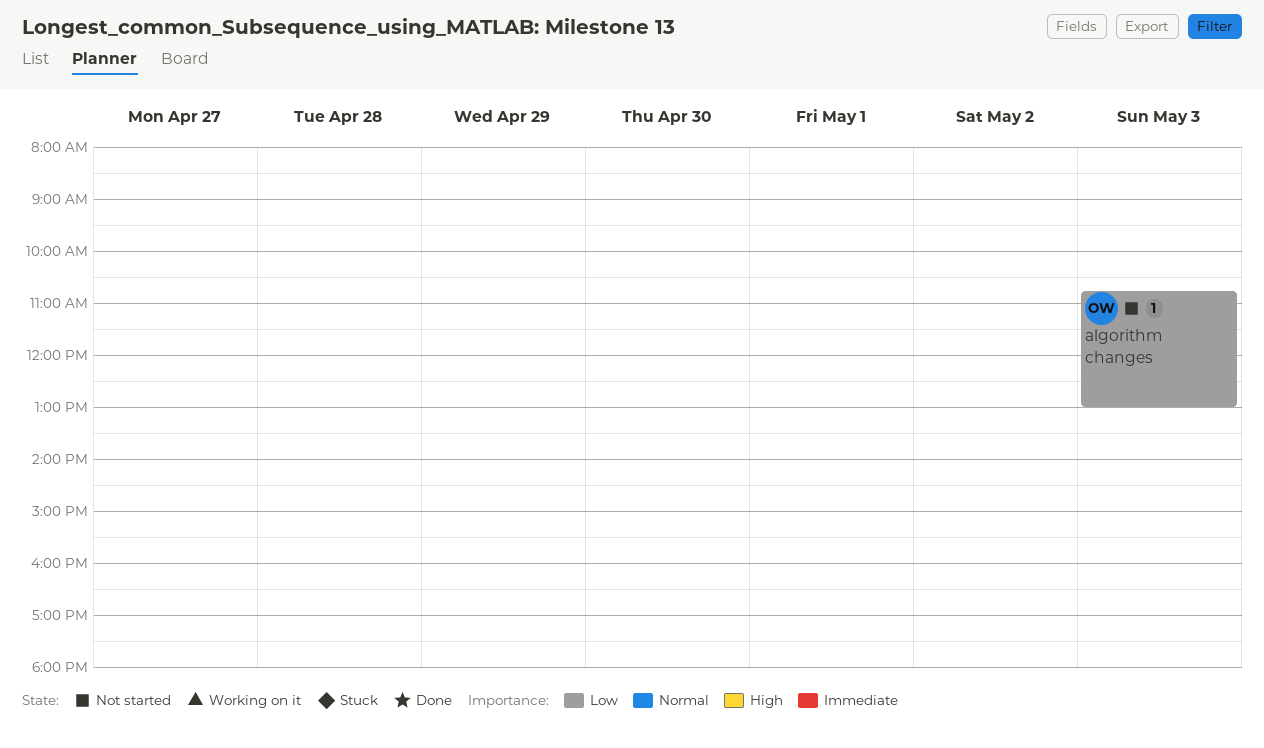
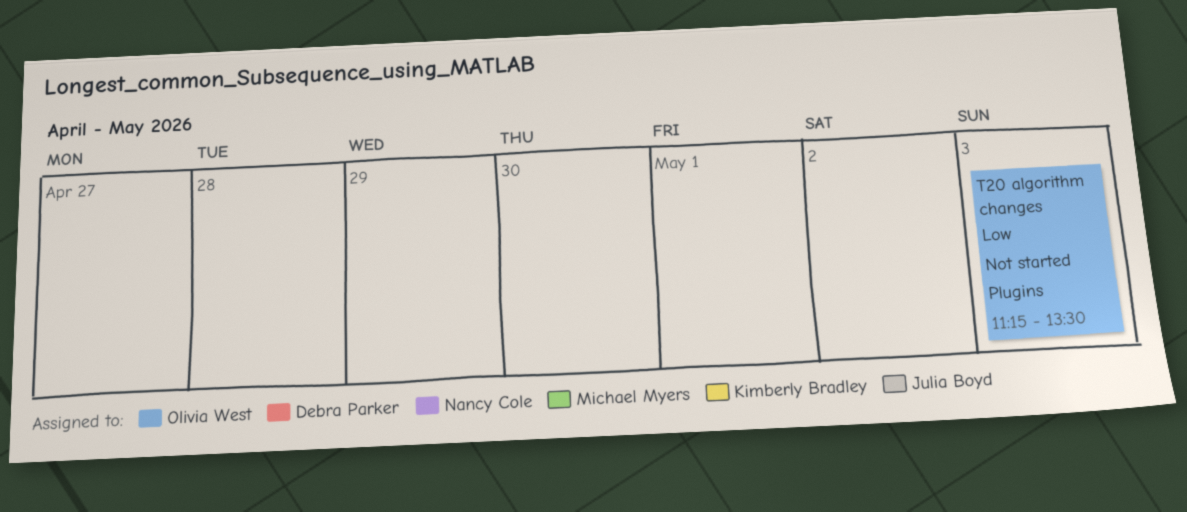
algorithm changes, begins: 10:45 -> 11:15
algorithm changes, ends: 13:00 -> 13:30

